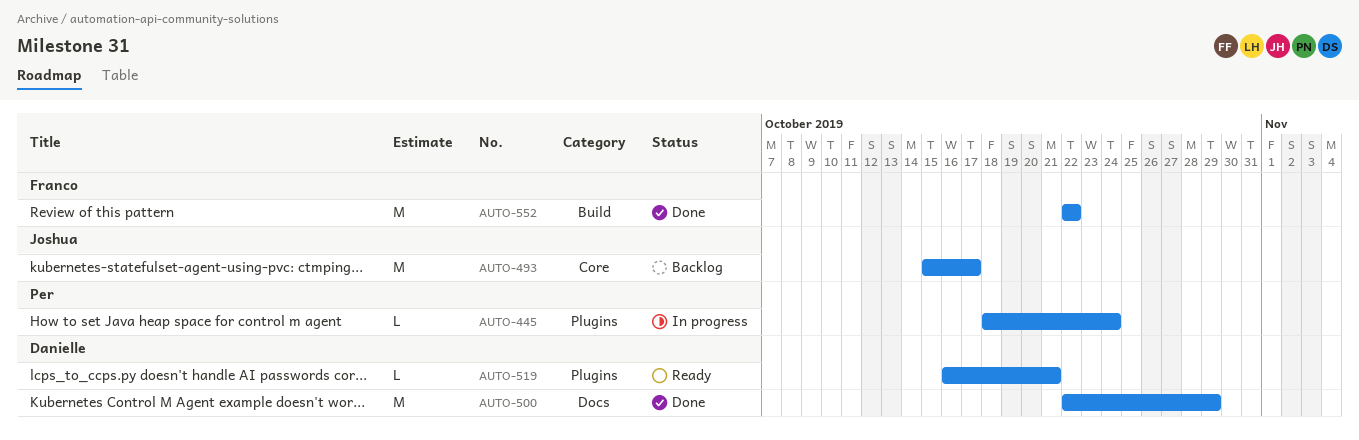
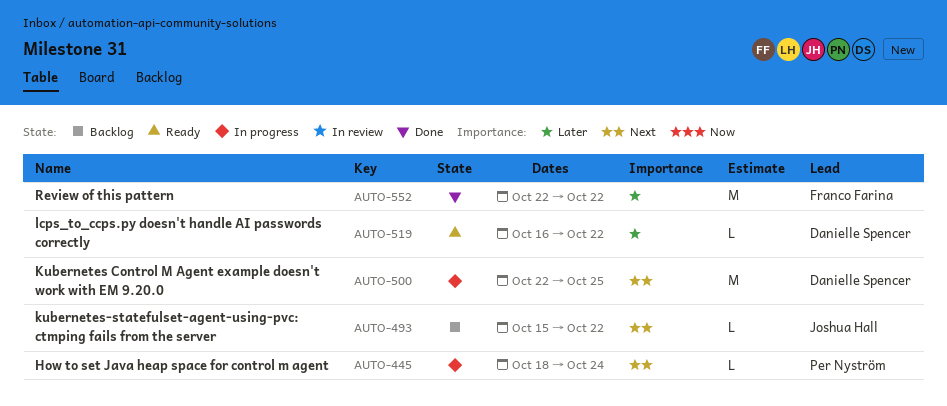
AUTO-493, estimate: M -> L
AUTO-493, due: Oct 17 -> Oct 22
AUTO-500, status: Done -> In progress
AUTO-500, due: Oct 29 -> Oct 25
AUTO-519, due: Oct 21 -> Oct 22

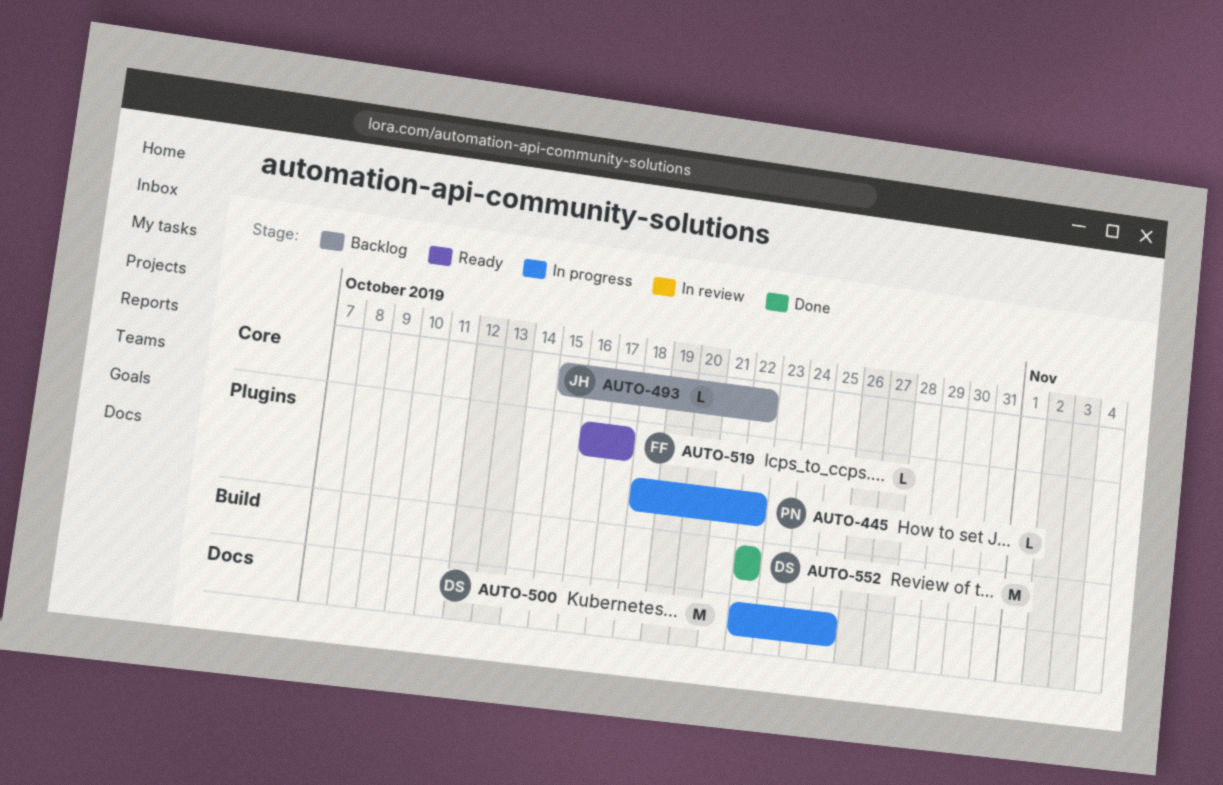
AUTO-445, due: Oct 24 -> Oct 22
AUTO-519, owner: Danielle Spencer -> Franco Farina
AUTO-519, due: Oct 22 -> Oct 17
AUTO-552, owner: Franco Farina -> Danielle Spencer

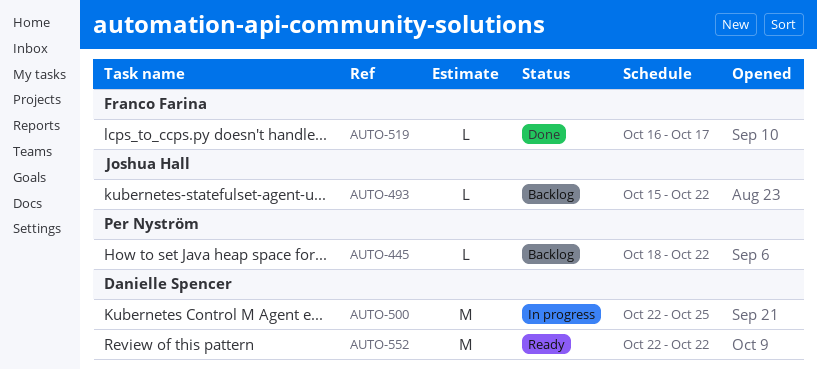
AUTO-445, status: In progress -> Backlog
AUTO-519, status: Ready -> Done
AUTO-552, status: Done -> Ready

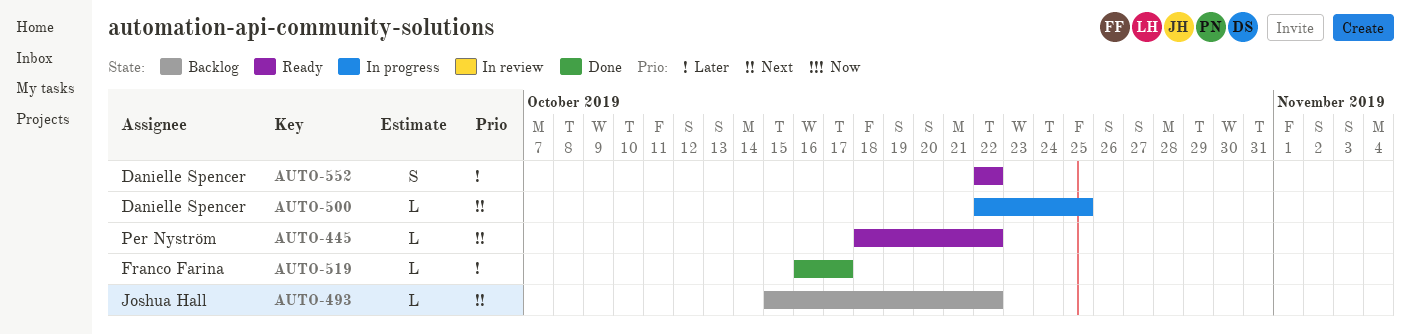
AUTO-445, status: Backlog -> Ready
AUTO-500, estimate: M -> L
AUTO-552, estimate: M -> S

